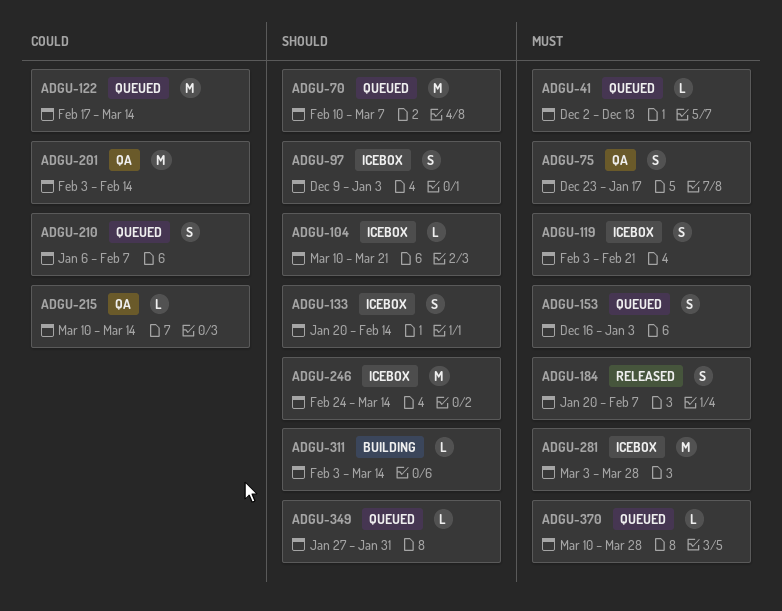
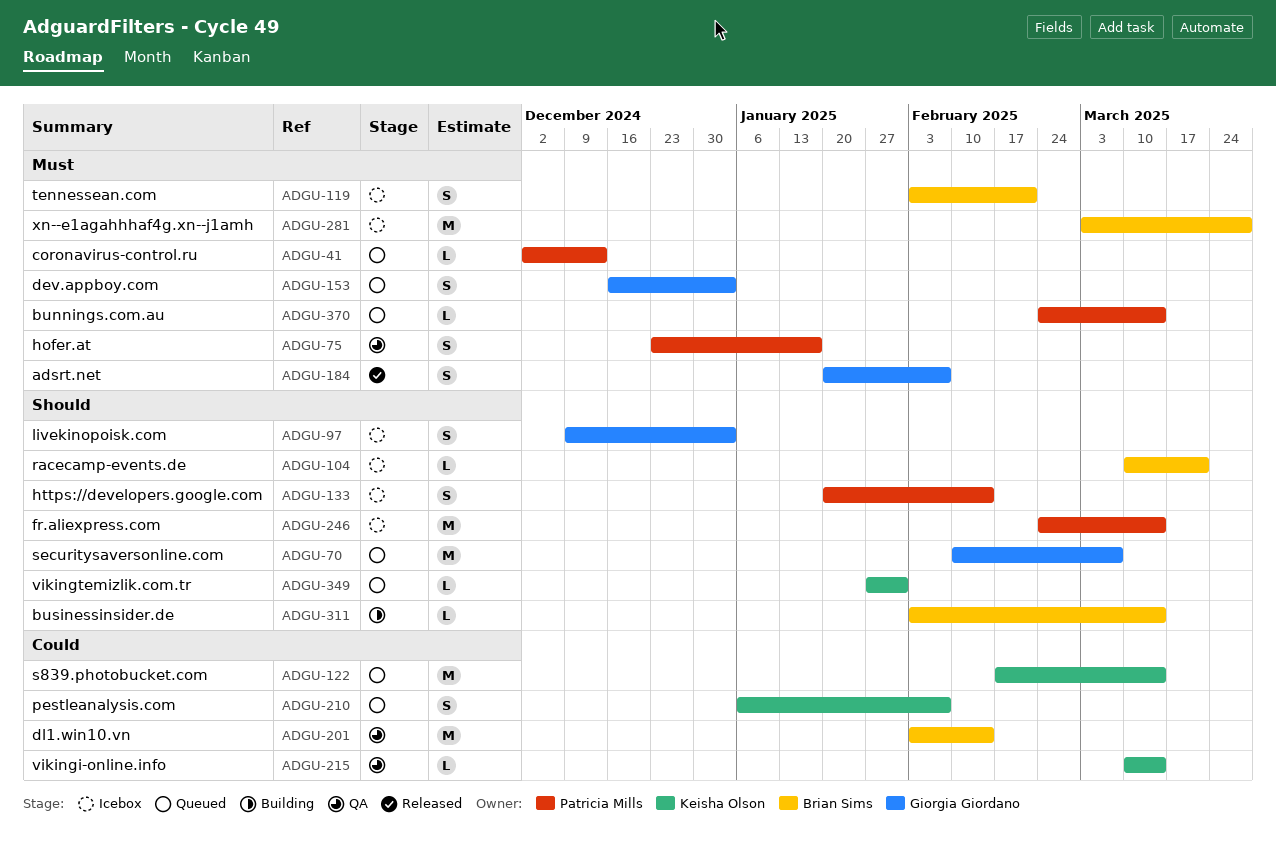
ADGU-370, start: Mar 10 -> Feb 24
ADGU-370, due: Mar 28 -> Mar 14

